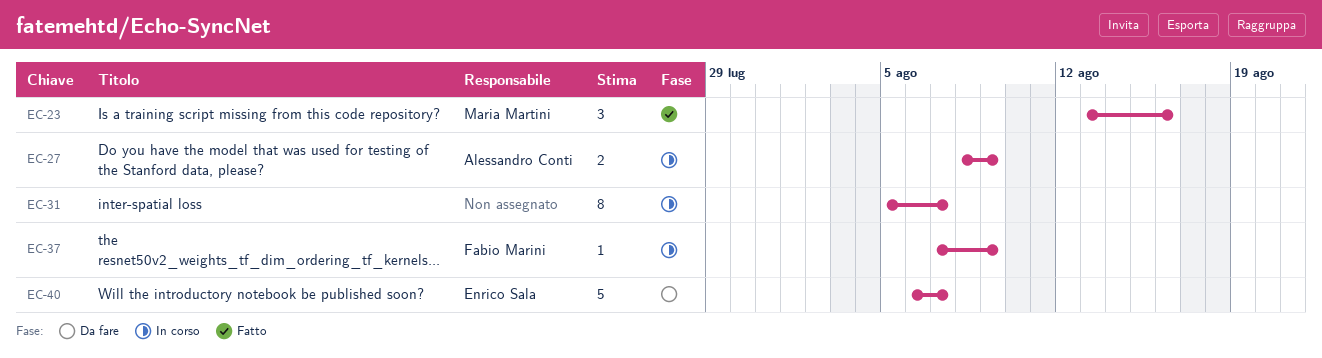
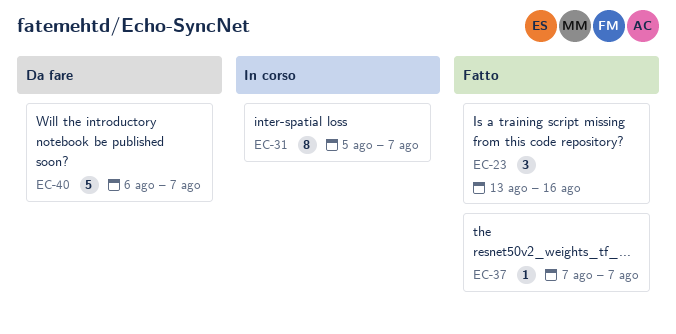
EC-27: present -> none
EC-37, status: In corso -> Fatto
EC-37, due: Aug 9 -> Aug 7

